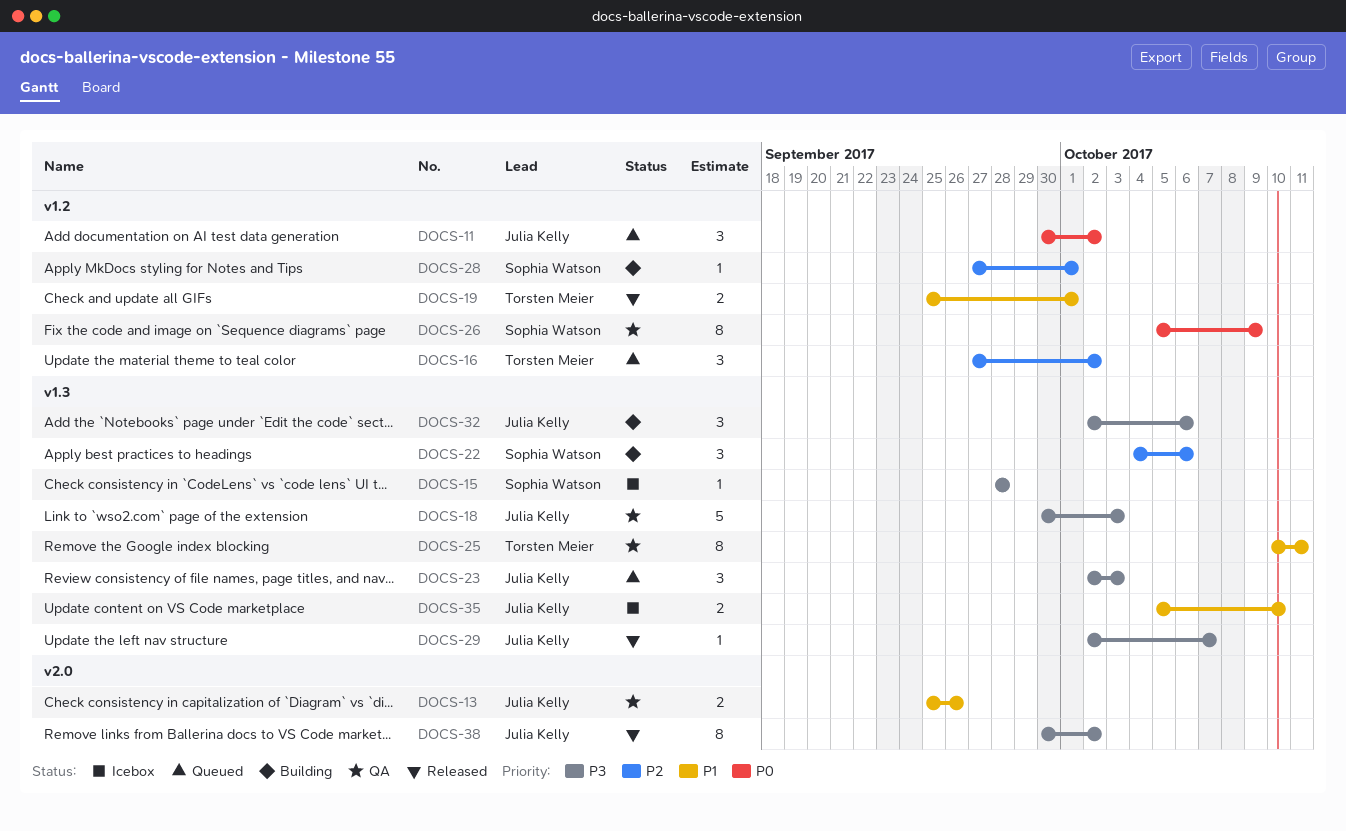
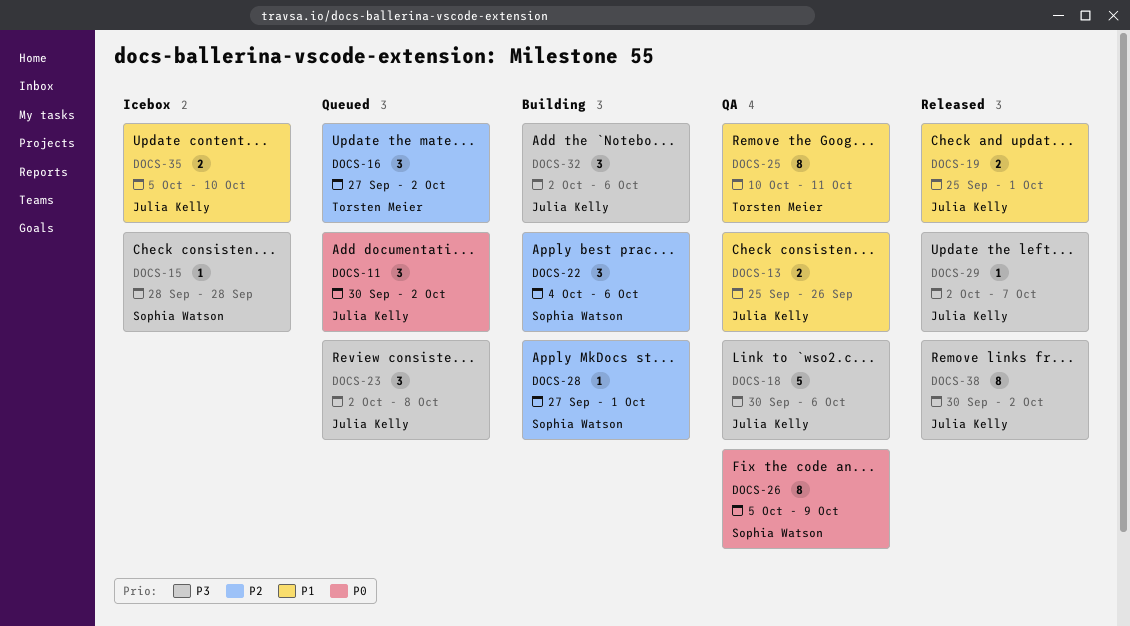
DOCS-18, due: Oct 3 -> Oct 6
DOCS-19, owner: Torsten Meier -> Julia Kelly
DOCS-23, due: Oct 3 -> Oct 8

